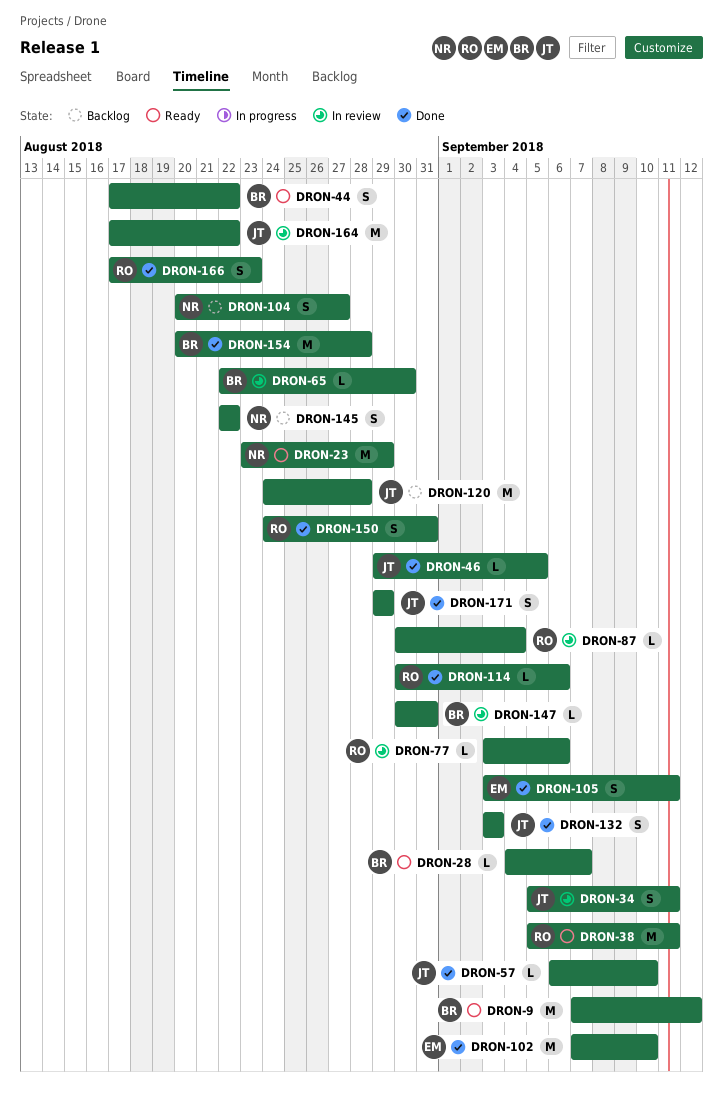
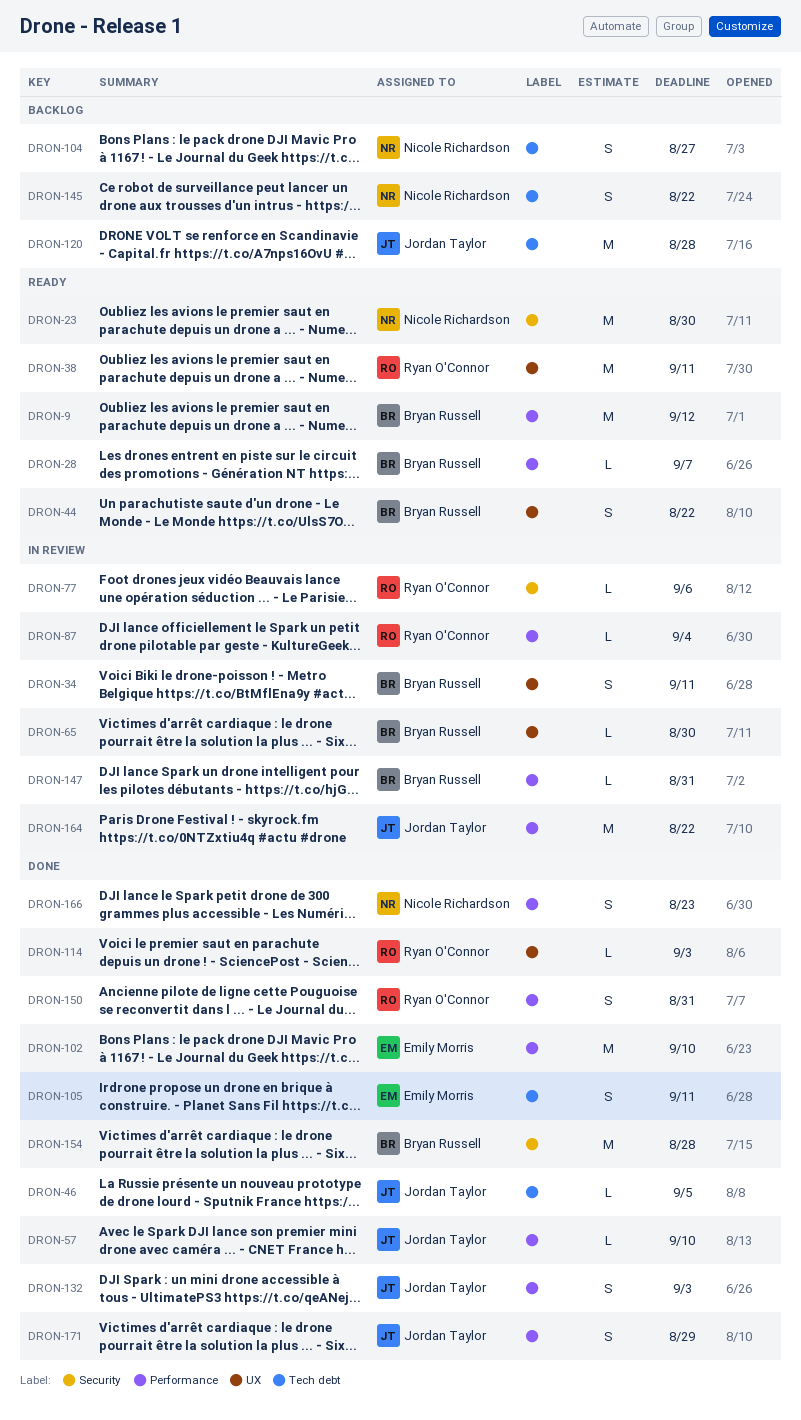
DRON-23, due: Aug 29 -> Aug 30
DRON-34, owner: Jordan Taylor -> Bryan Russell
DRON-114, due: Sep 6 -> Sep 3
DRON-166, owner: Ryan O'Connor -> Nicole Richardson

